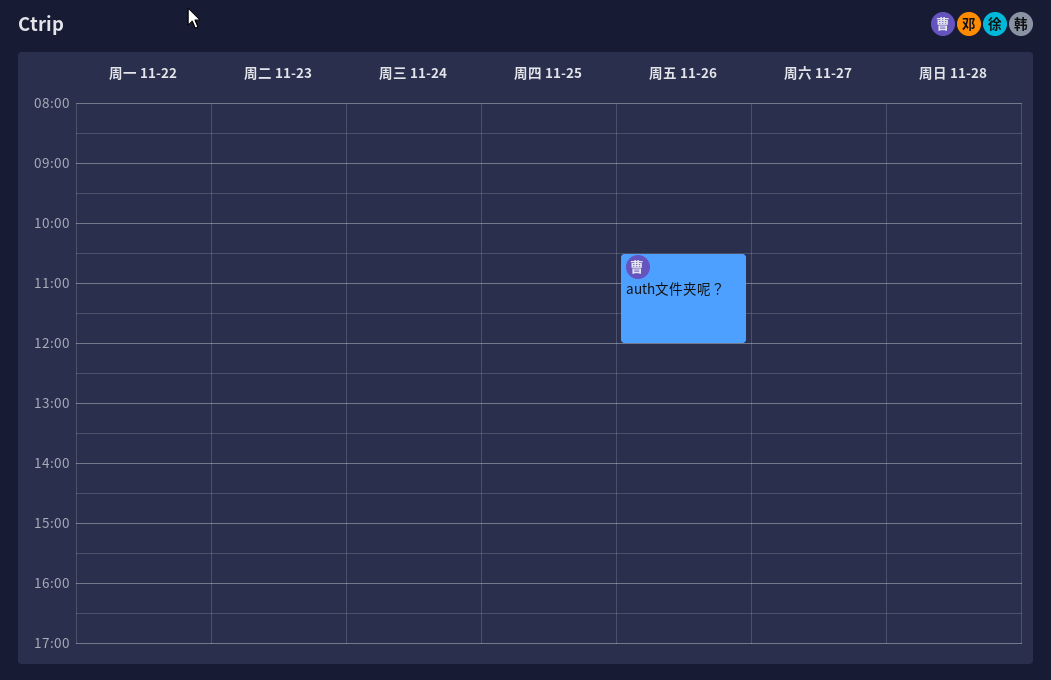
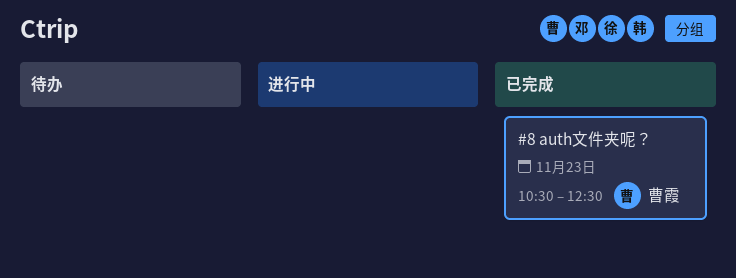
auth文件夹呢？, day: Nov 26 -> Nov 23
auth文件夹呢？, ends: 12:00 -> 12:30

